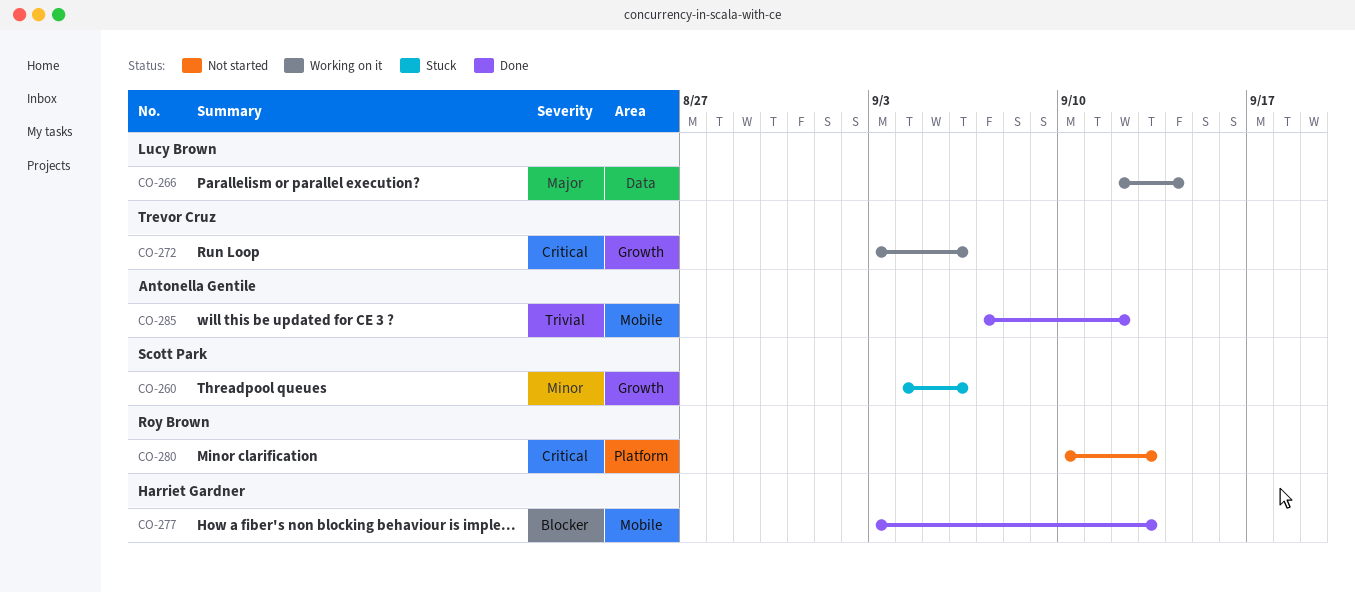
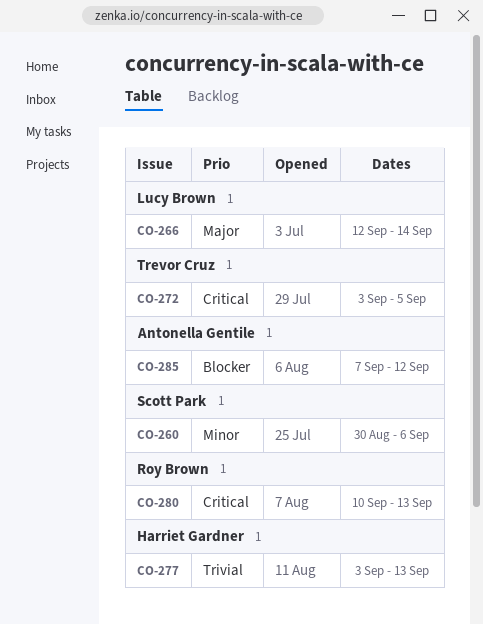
CO-260, start: Sep 4 -> Aug 30
CO-272, due: Sep 6 -> Sep 5
CO-277, priority: Blocker -> Trivial
CO-285, priority: Trivial -> Blocker

